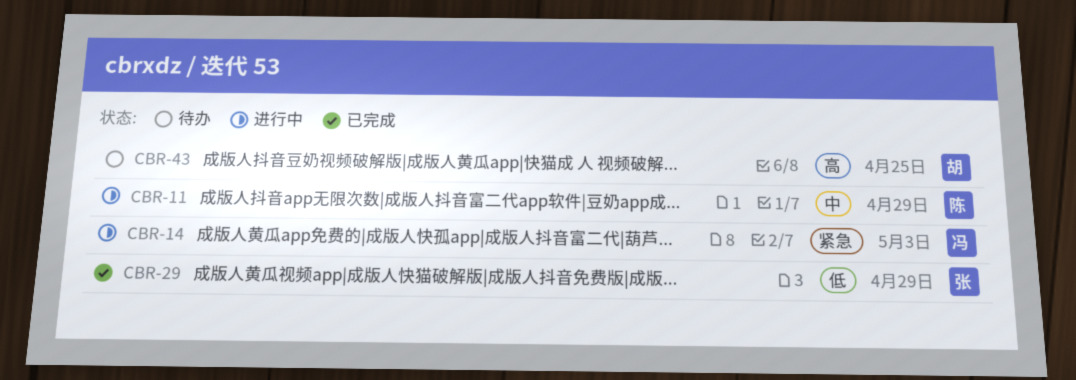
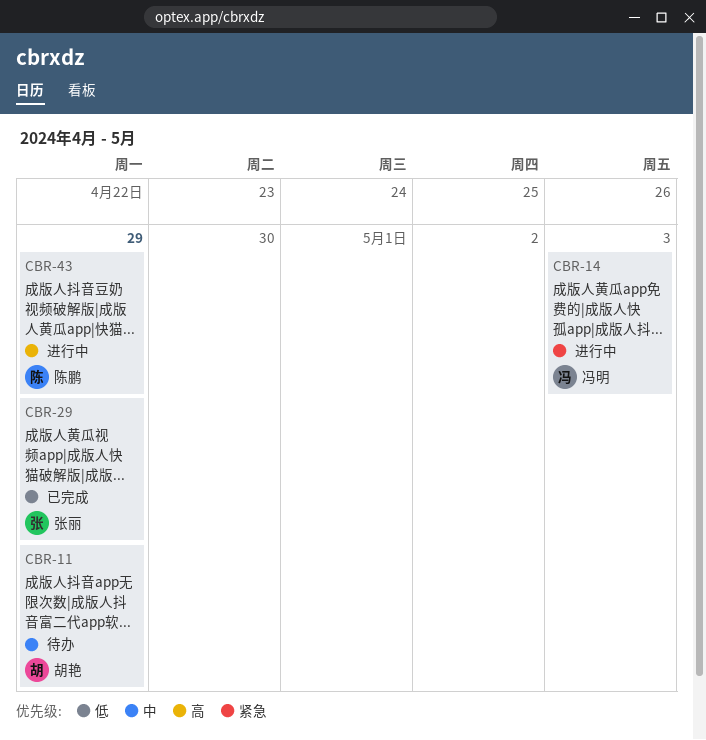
CBR-11, status: 进行中 -> 待办
CBR-11, owner: 陈鹏 -> 胡艳
CBR-43, status: 待办 -> 进行中
CBR-43, owner: 胡艳 -> 陈鹏
CBR-43, due: Apr 25 -> Apr 29

